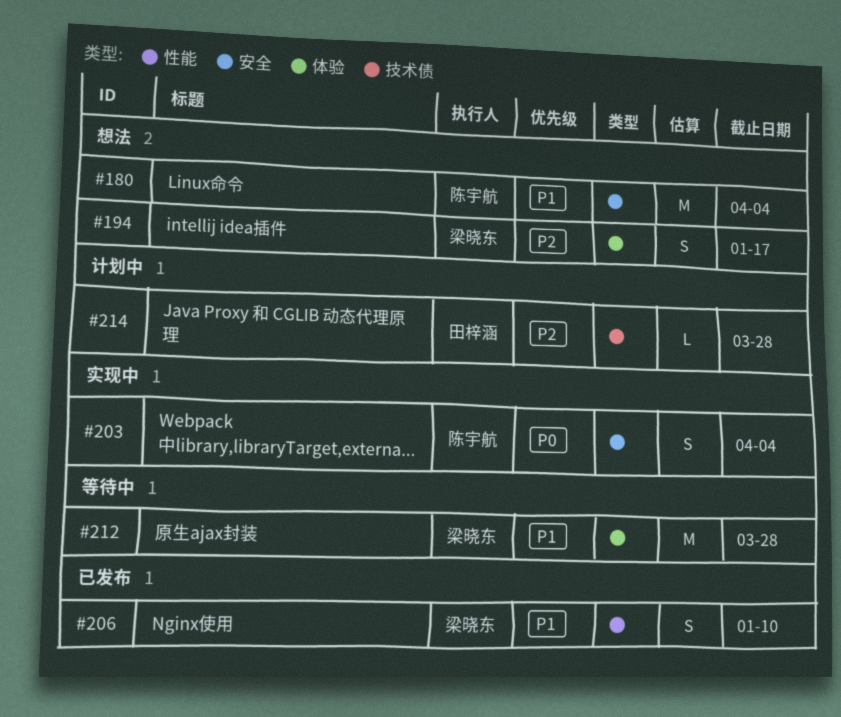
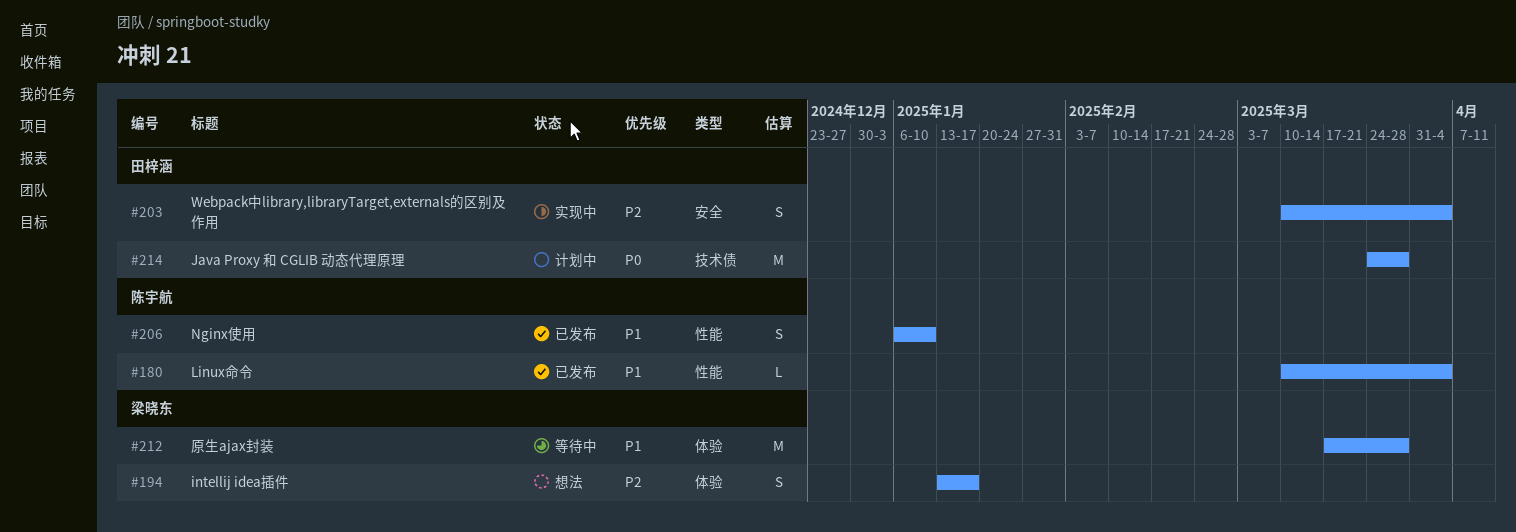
#180, status: 想法 -> 已发布
#180, label: 安全 -> 性能
#180, estimate: M -> L
#203, owner: 陈宇航 -> 田梓涵
#203, priority: P0 -> P2
#206, owner: 梁晓东 -> 陈宇航
#214, priority: P2 -> P0
#214, estimate: L -> M

